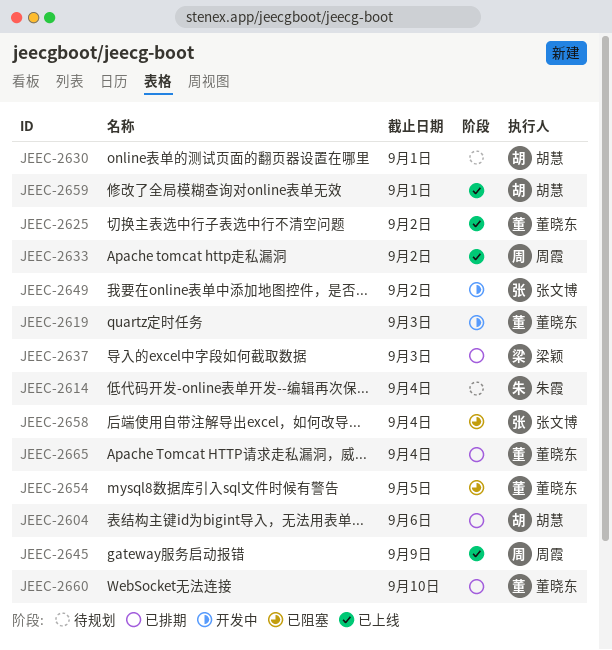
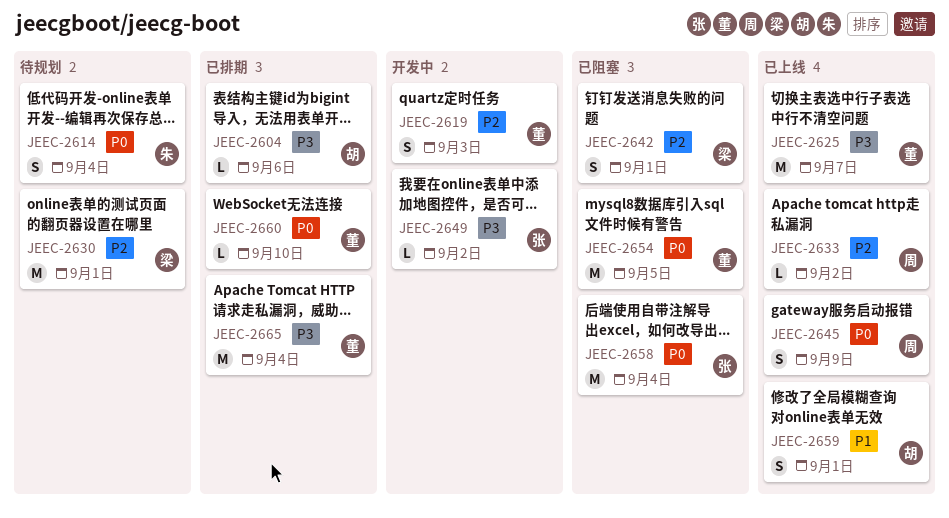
JEEC-2625, due: Sep 2 -> Sep 7
JEEC-2630, owner: 胡慧 -> 梁颖
JEEC-2637: present -> none
JEEC-2642: none -> present

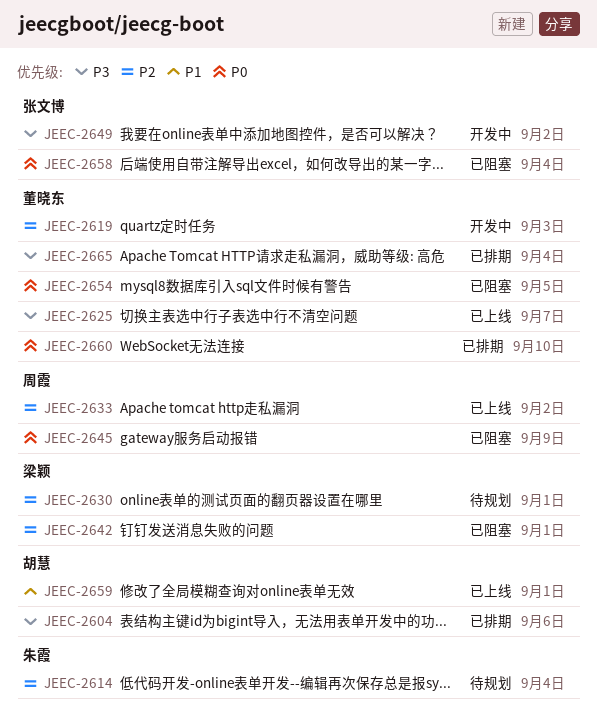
JEEC-2614, priority: P0 -> P2
JEEC-2645, status: 已上线 -> 已阻塞

